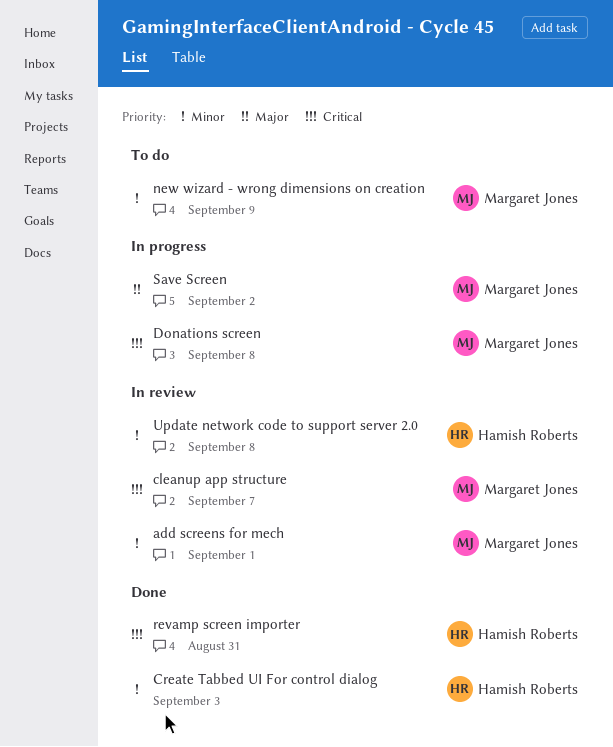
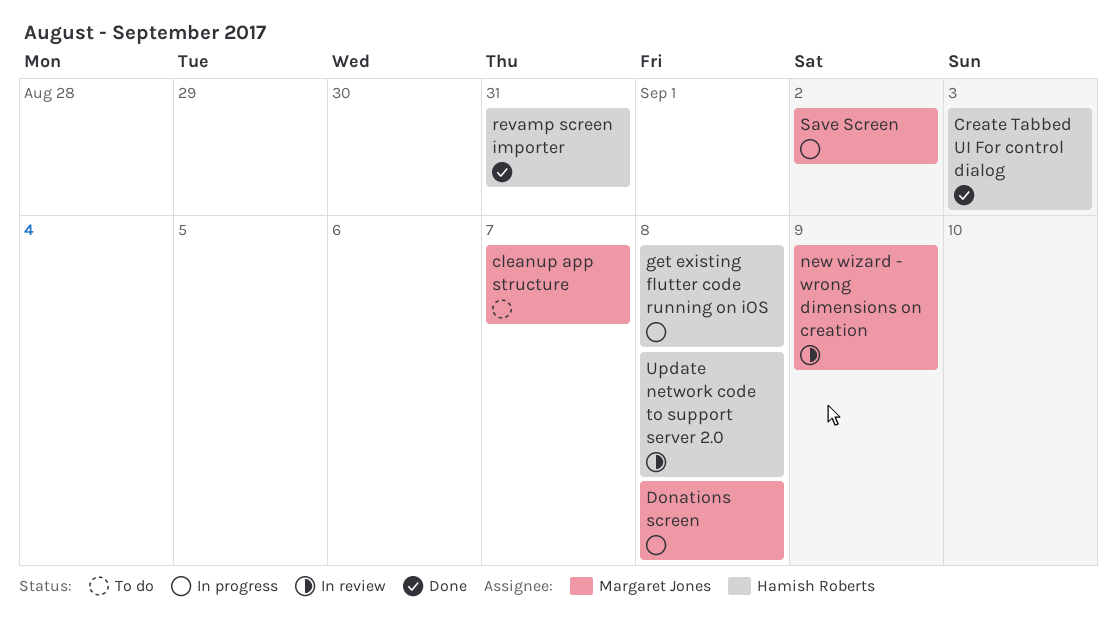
add screens for mech: present -> none
cleanup app structure, status: In review -> To do
get existing flutter code running on iOS: none -> present
new wizard - wrong dimensions on creation, status: To do -> In review

